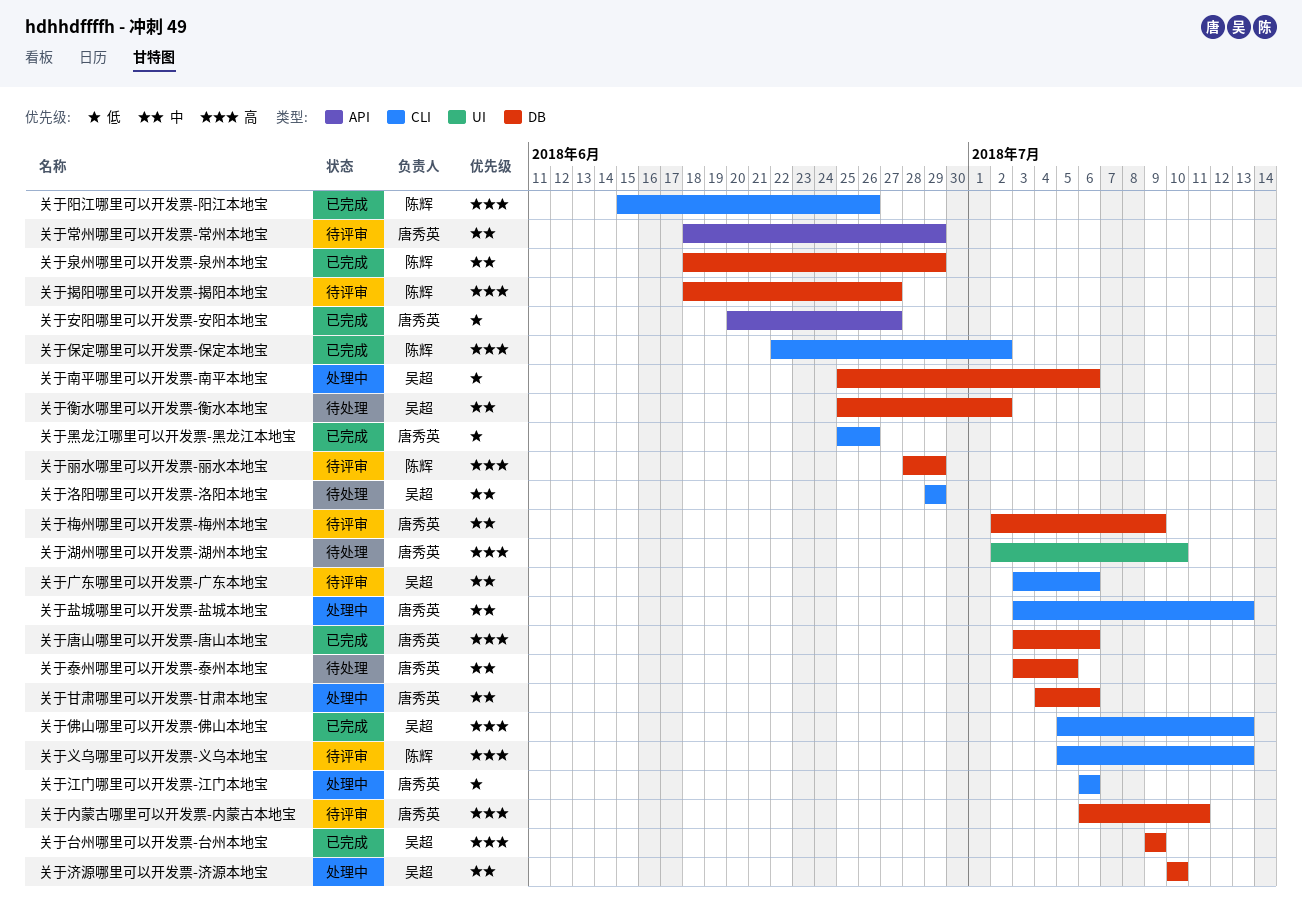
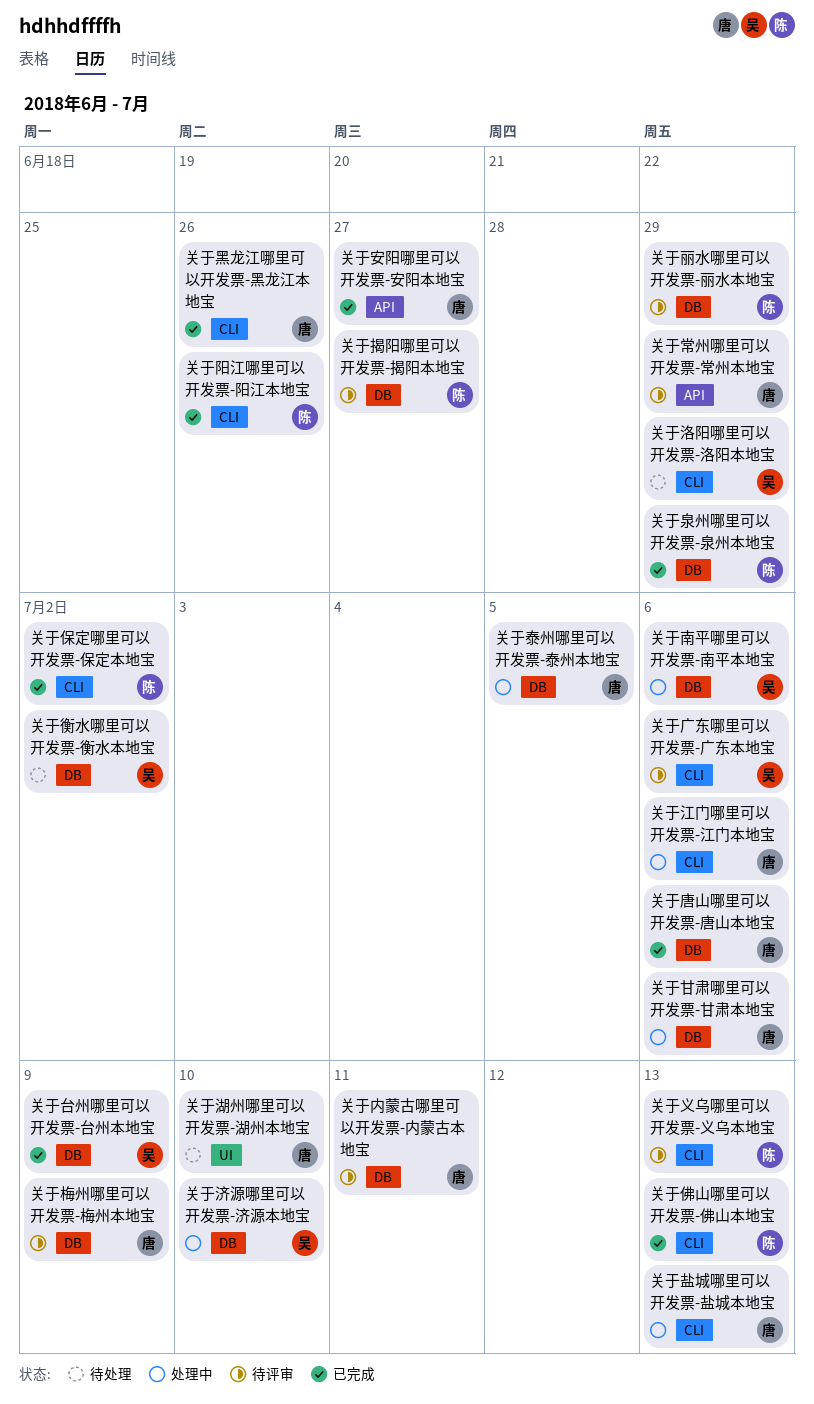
关于佛山哪里可以开发票-佛山本地宝, owner: 吴超 -> 陈辉
关于泰州哪里可以开发票-泰州本地宝, status: 待处理 -> 处理中

